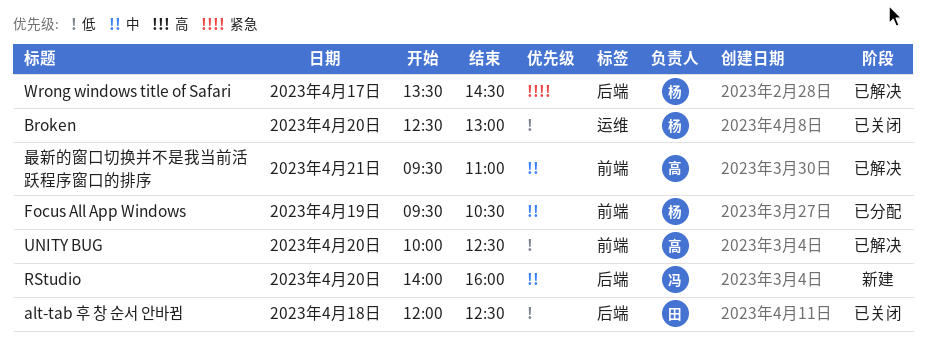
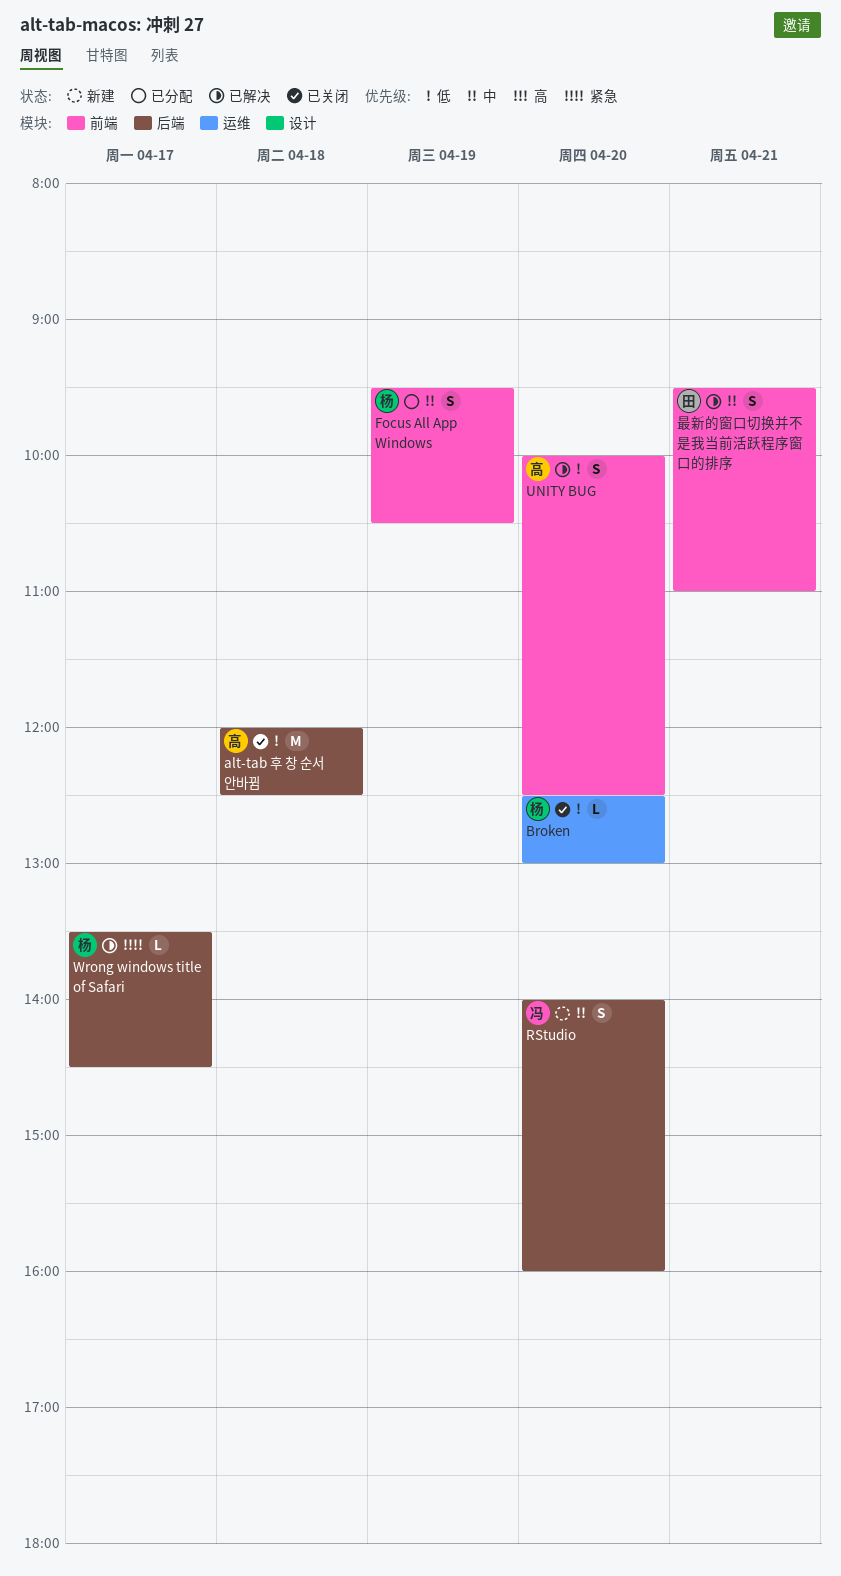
alt-tab 후 창 순서 안바뀜, owner: 田 -> 高
最新的窗口切换并不是我当前活跃程序窗口的排序, owner: 高 -> 田

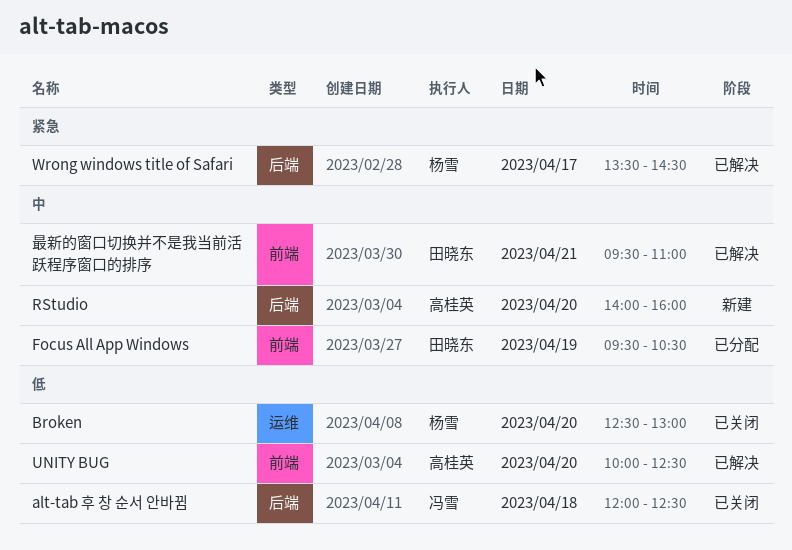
alt-tab 후 창 순서 안바뀜, owner: 高桂英 -> 冯雪
Focus All App Windows, owner: 杨雪 -> 田晓东
RStudio, owner: 冯雪 -> 高桂英

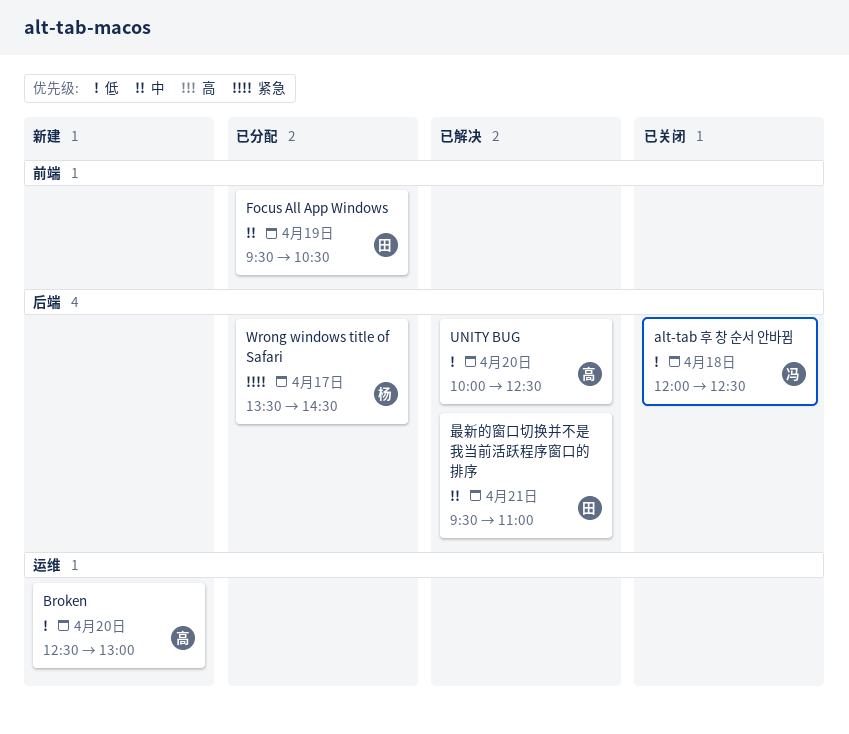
Broken, status: 已关闭 -> 新建
Broken, owner: 杨雪 -> 高桂英
RStudio: present -> none
UNITY BUG, label: 前端 -> 后端
Wrong windows title of Safari, status: 已解决 -> 已分配
最新的窗口切换并不是我当前活跃程序窗口的排序, label: 前端 -> 后端

